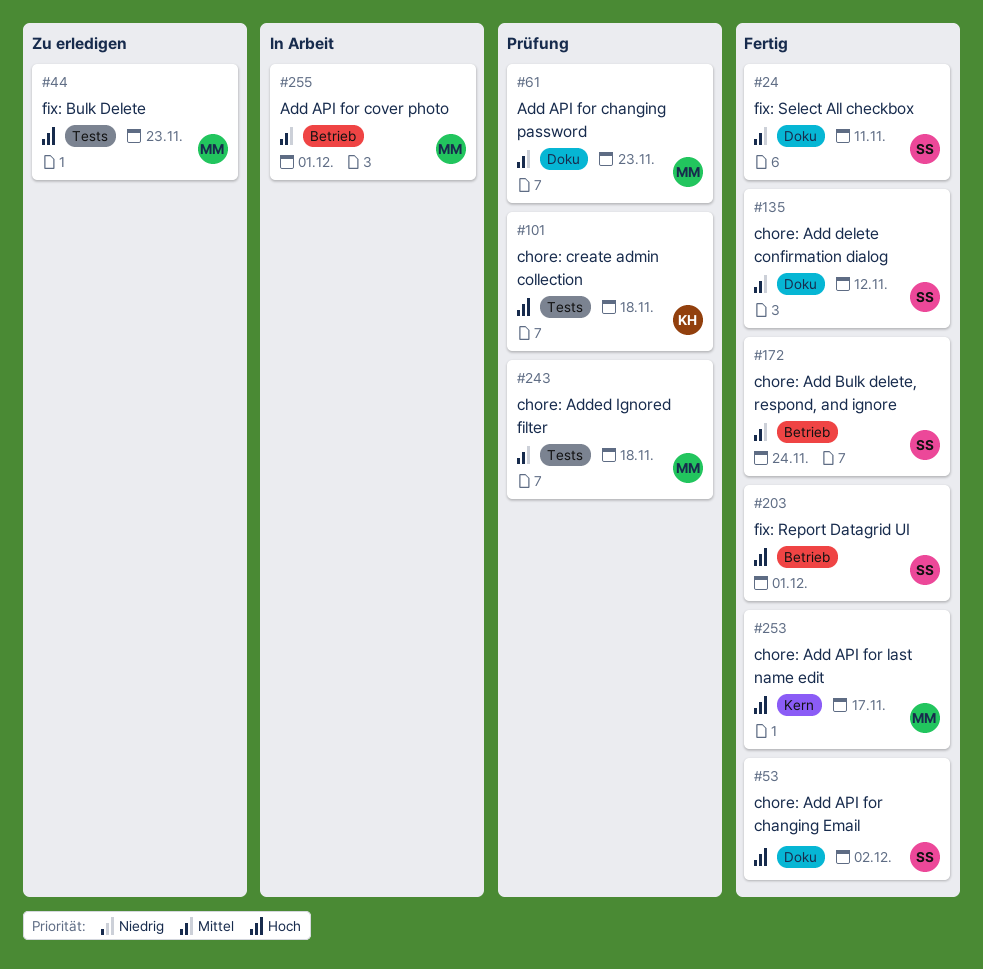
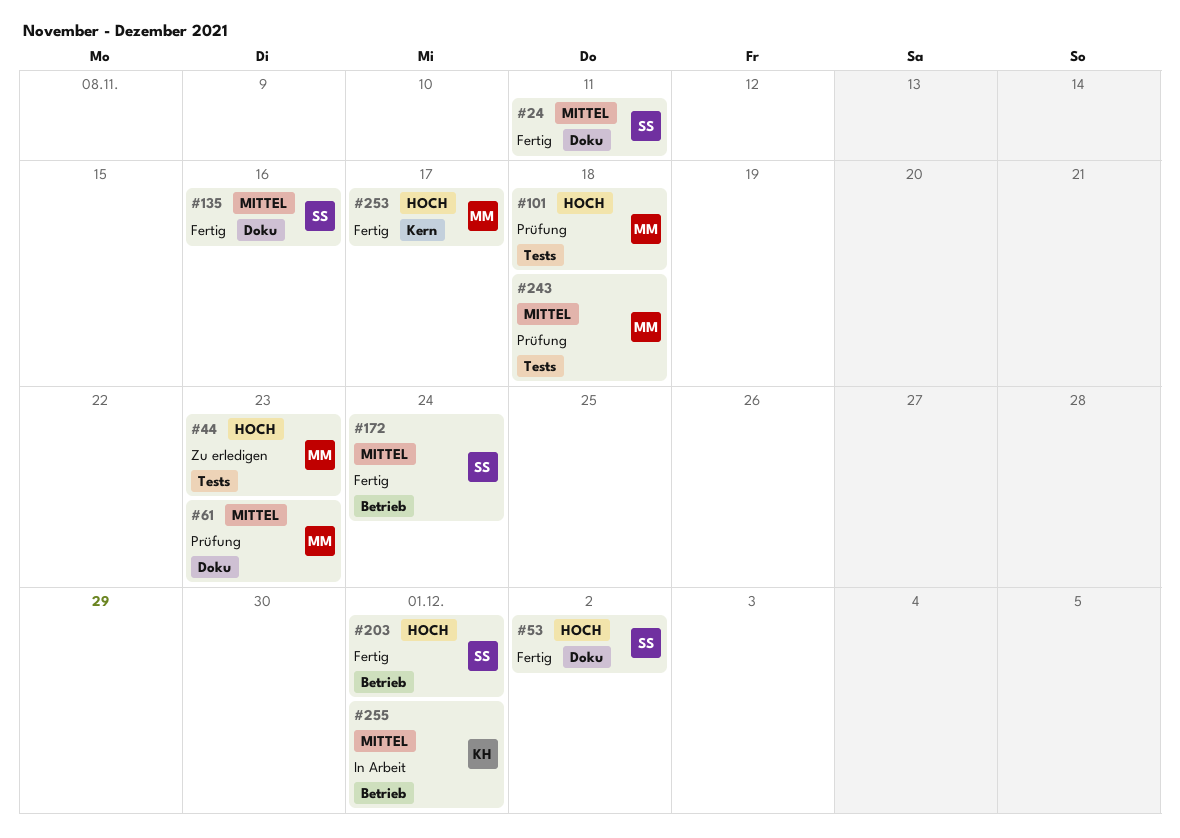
#101, owner: KH -> MM
#135, due: Nov 12 -> Nov 16
#255, owner: MM -> KH

